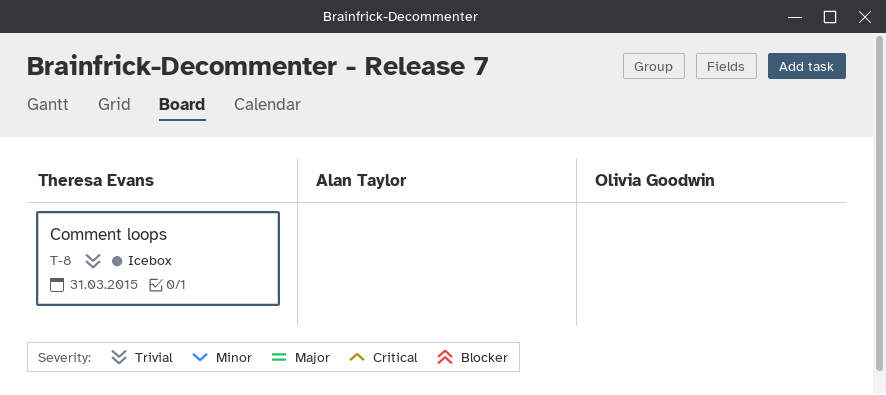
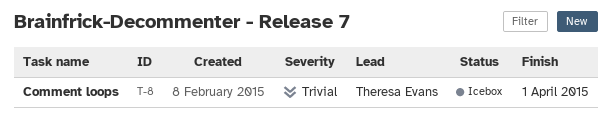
T-8, due: Mar 31 -> Apr 1

